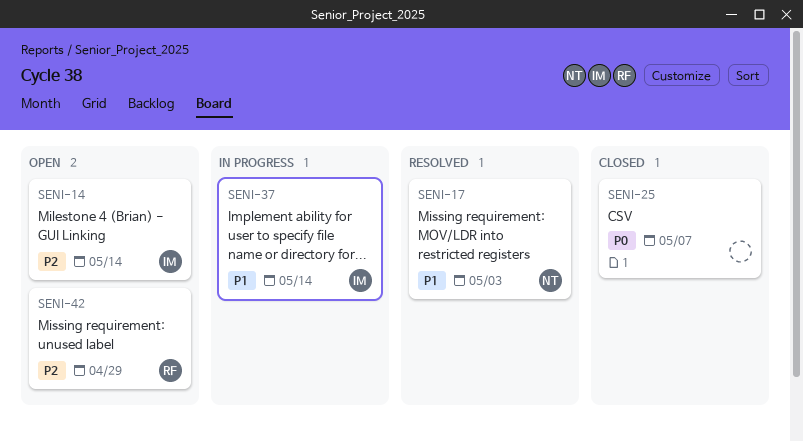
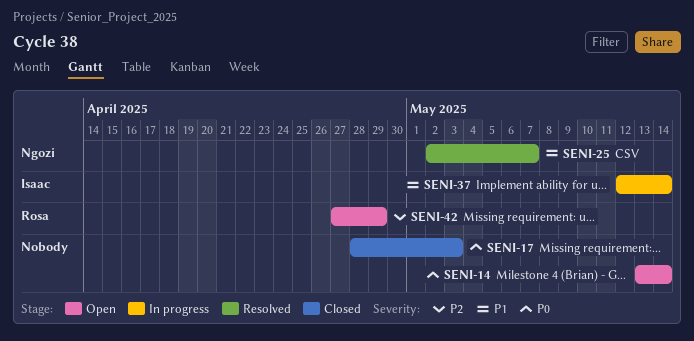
SENI-14, owner: Isaac -> none
SENI-14, priority: P2 -> P0
SENI-17, status: Resolved -> Closed
SENI-17, owner: Ngozi -> none
SENI-17, priority: P1 -> P0
SENI-25, status: Closed -> Resolved
SENI-25, owner: none -> Ngozi
SENI-25, priority: P0 -> P1

